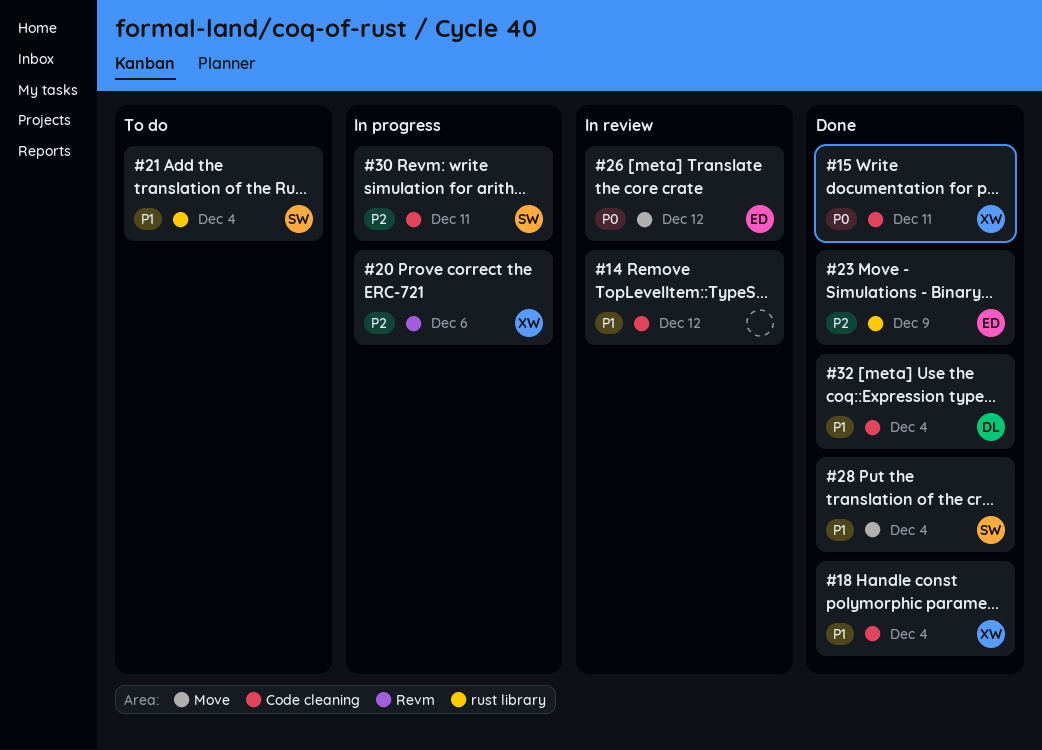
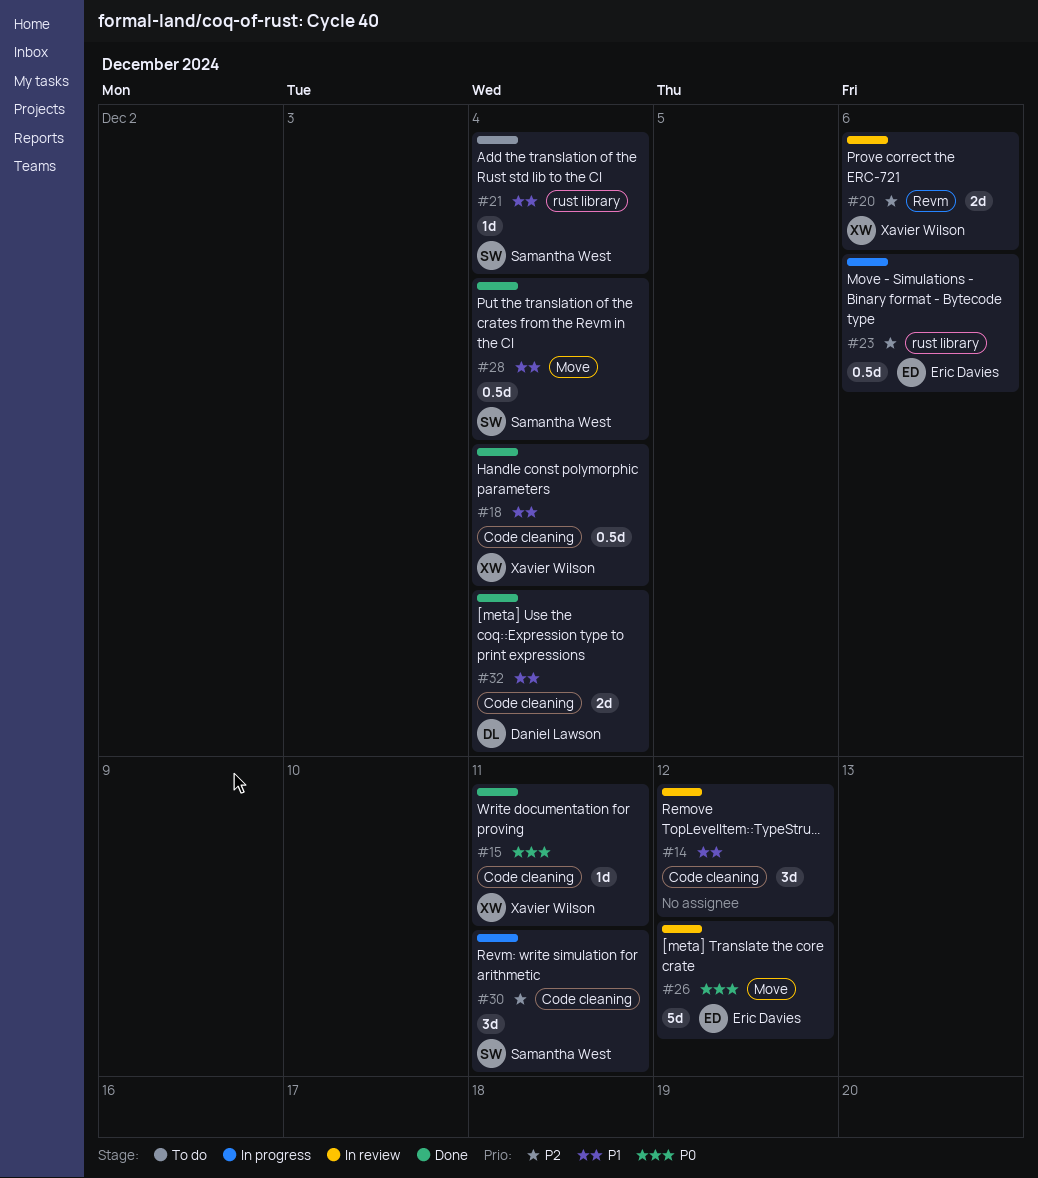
#20, status: In progress -> In review
#23, status: Done -> In progress
#23, due: Dec 9 -> Dec 6

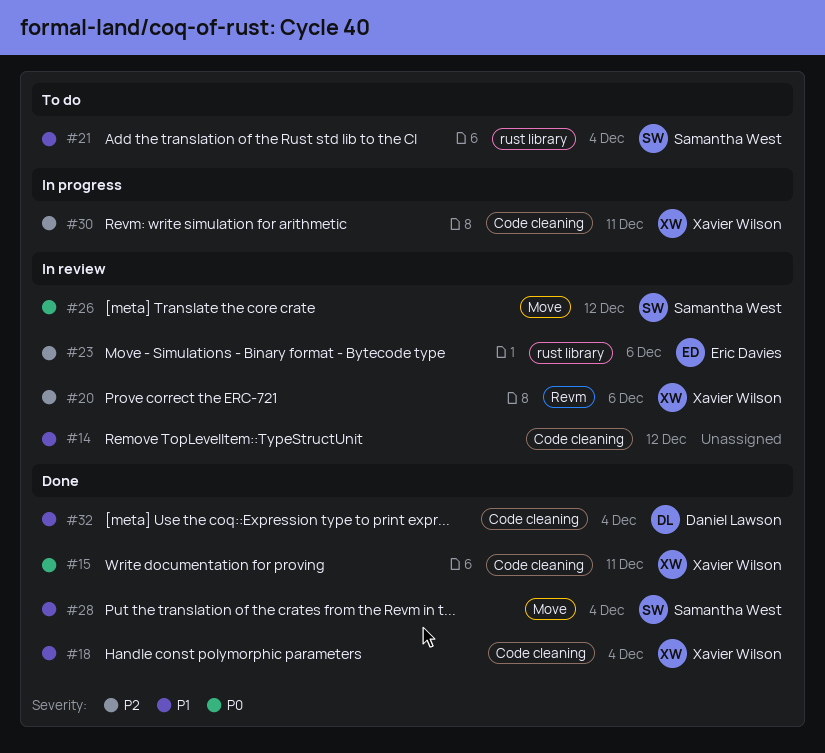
#23, status: In progress -> In review
#26, owner: Eric Davies -> Samantha West
#30, owner: Samantha West -> Xavier Wilson

